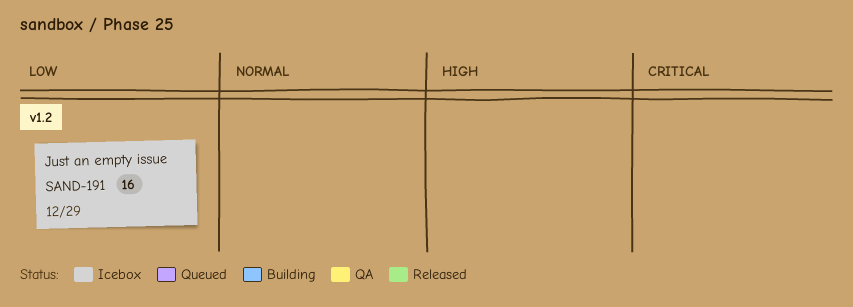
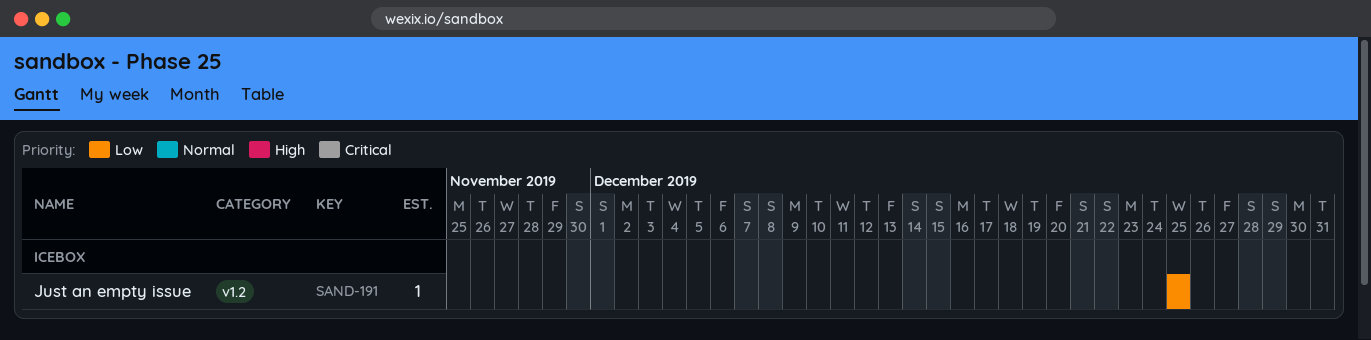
SAND-191, estimate: 16 -> 1
SAND-191, due: Dec 29 -> Dec 25

